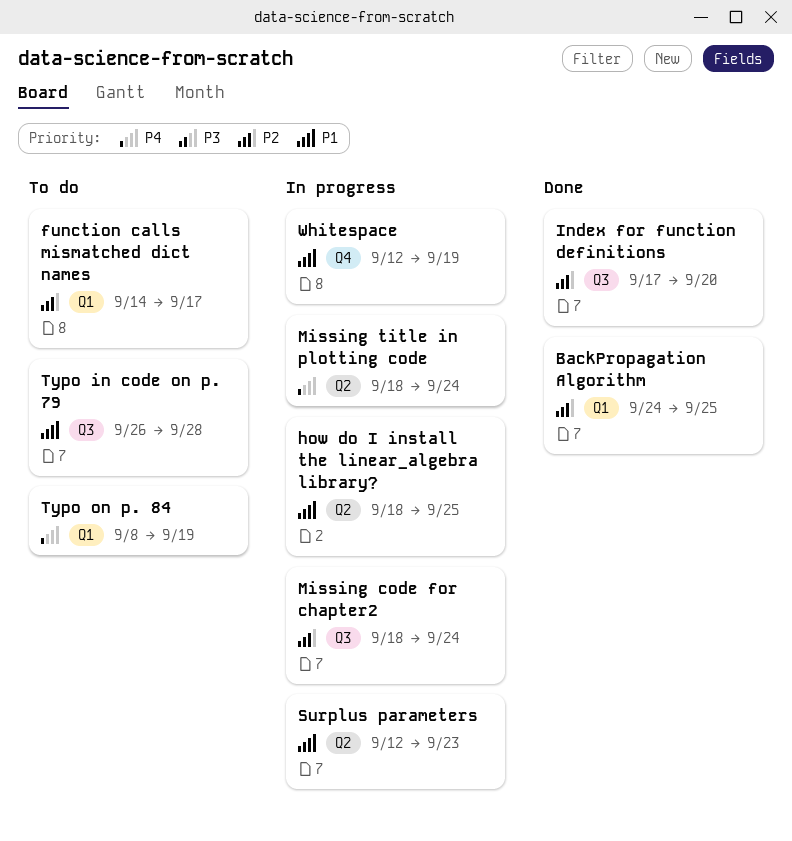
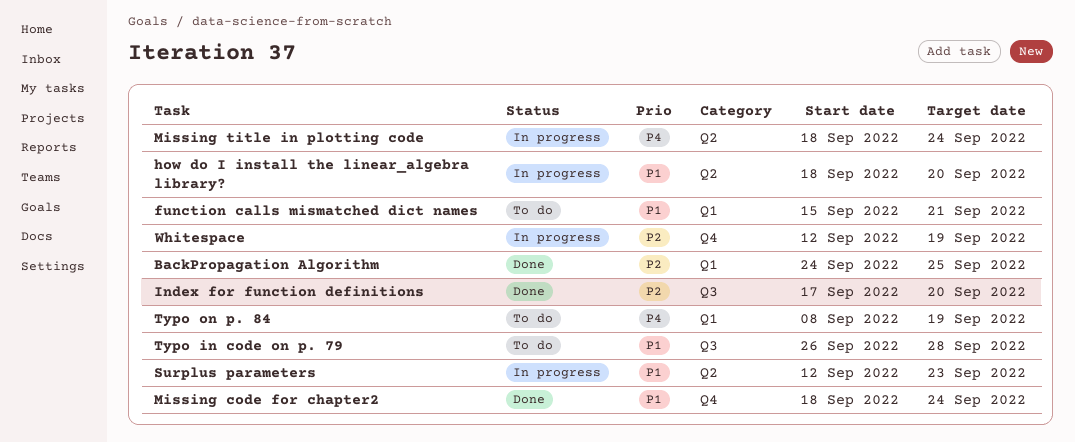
function calls mismatched dict names, priority: P2 -> P1
function calls mismatched dict names, start: Sep 14 -> Sep 15
function calls mismatched dict names, due: Sep 17 -> Sep 21
how do I install the linear_algebra library?, due: Sep 25 -> Sep 20
Missing code for chapter2, status: In progress -> Done
Missing code for chapter2, priority: P2 -> P1
Missing code for chapter2, label: Q3 -> Q4
Whitespace, priority: P1 -> P2

